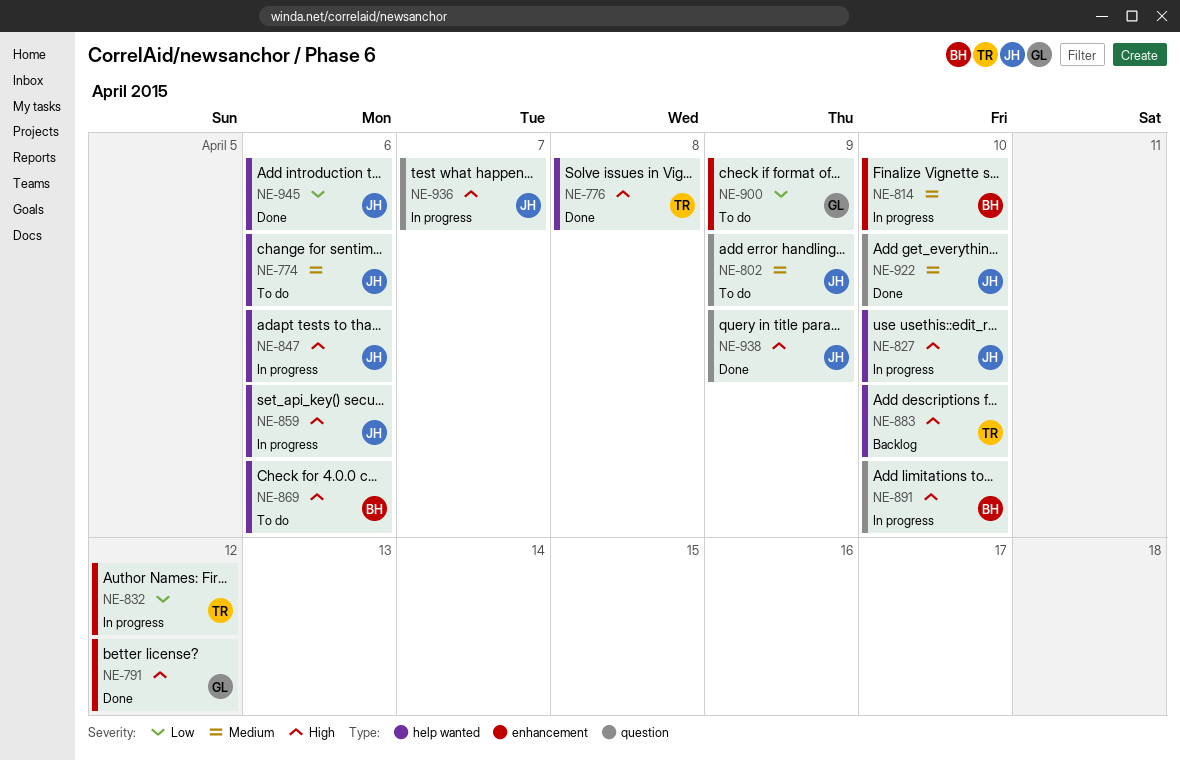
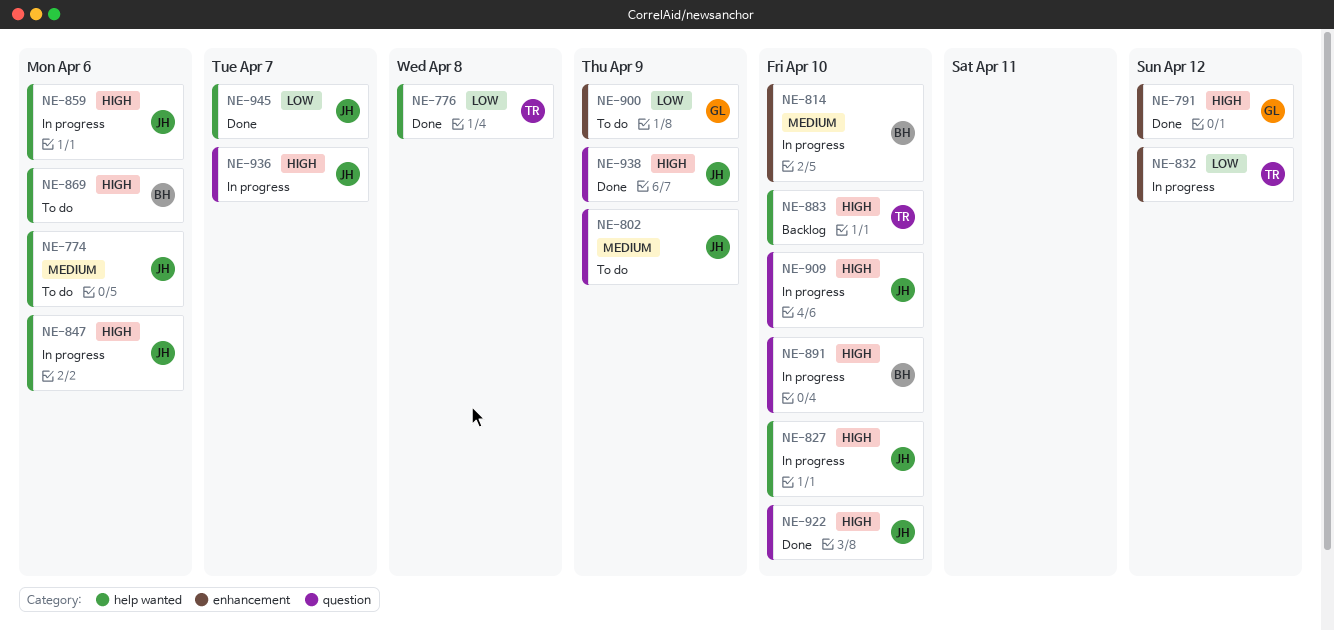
NE-776, priority: High -> Low
NE-909: none -> present
NE-922, priority: Medium -> High
NE-945, due: Apr 6 -> Apr 7

